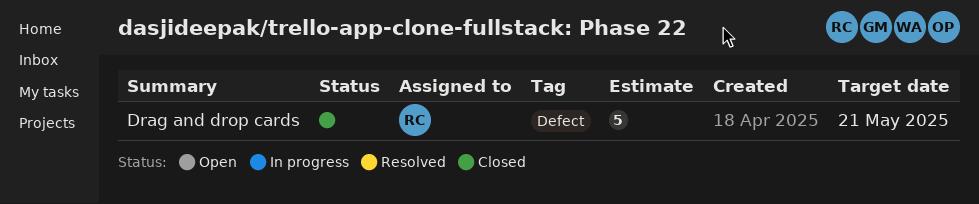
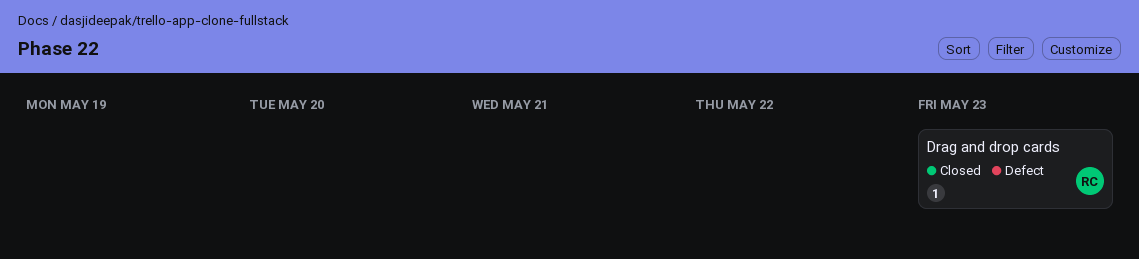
Drag and drop cards, estimate: 5 -> 1
Drag and drop cards, due: May 21 -> May 23

